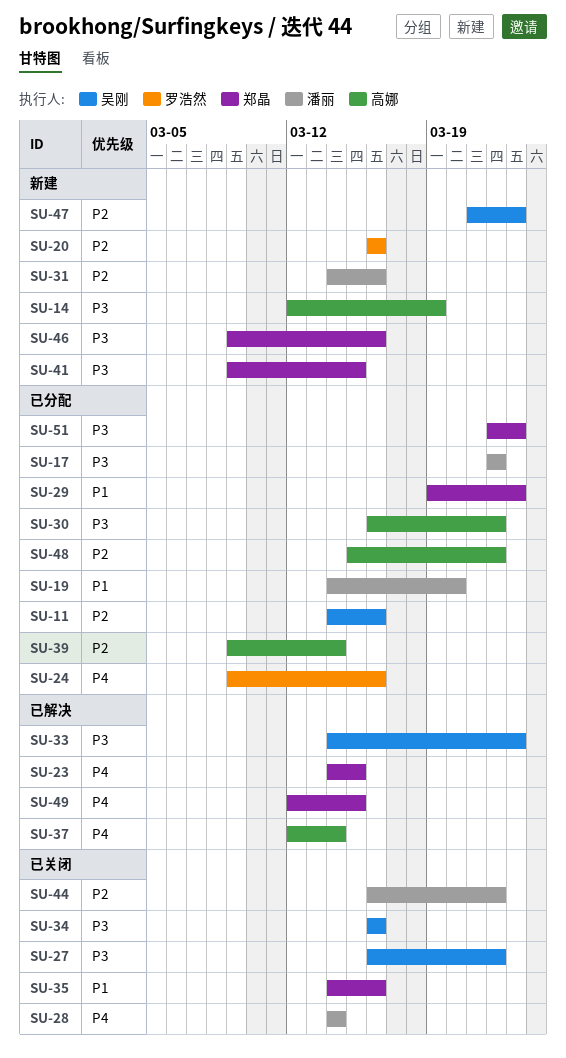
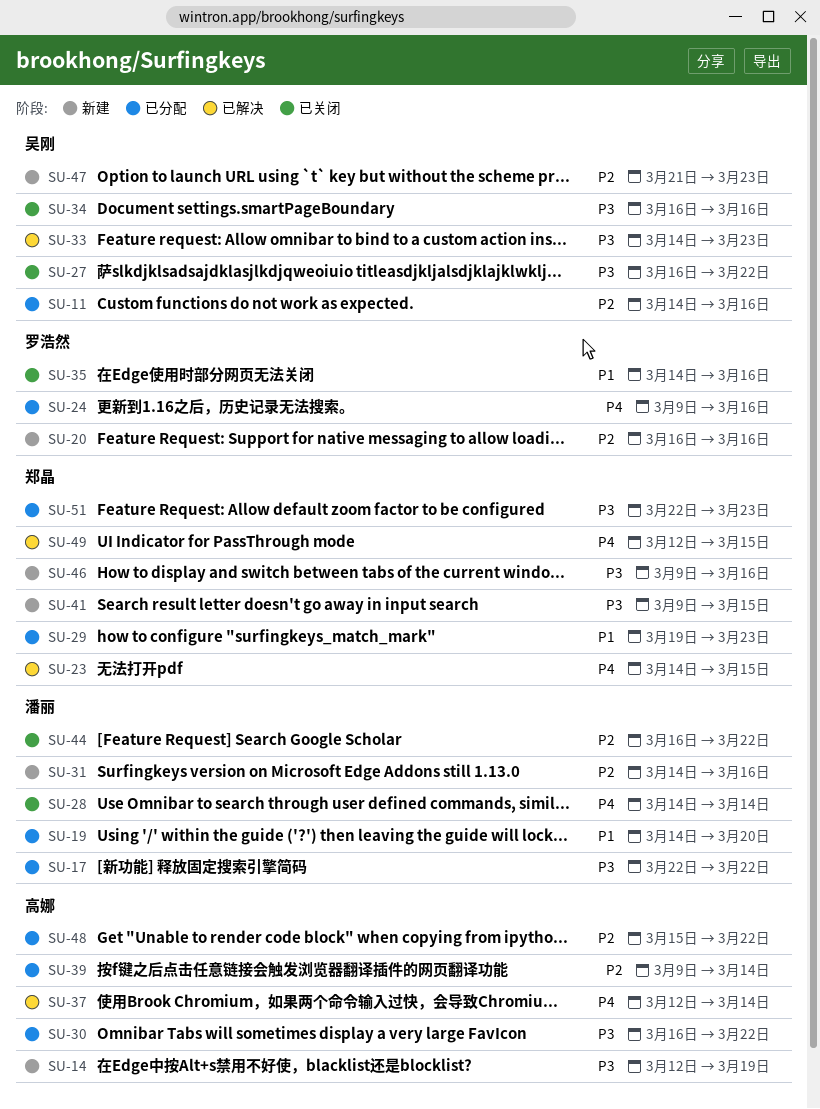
SU-35, owner: 郑晶 -> 罗浩然

